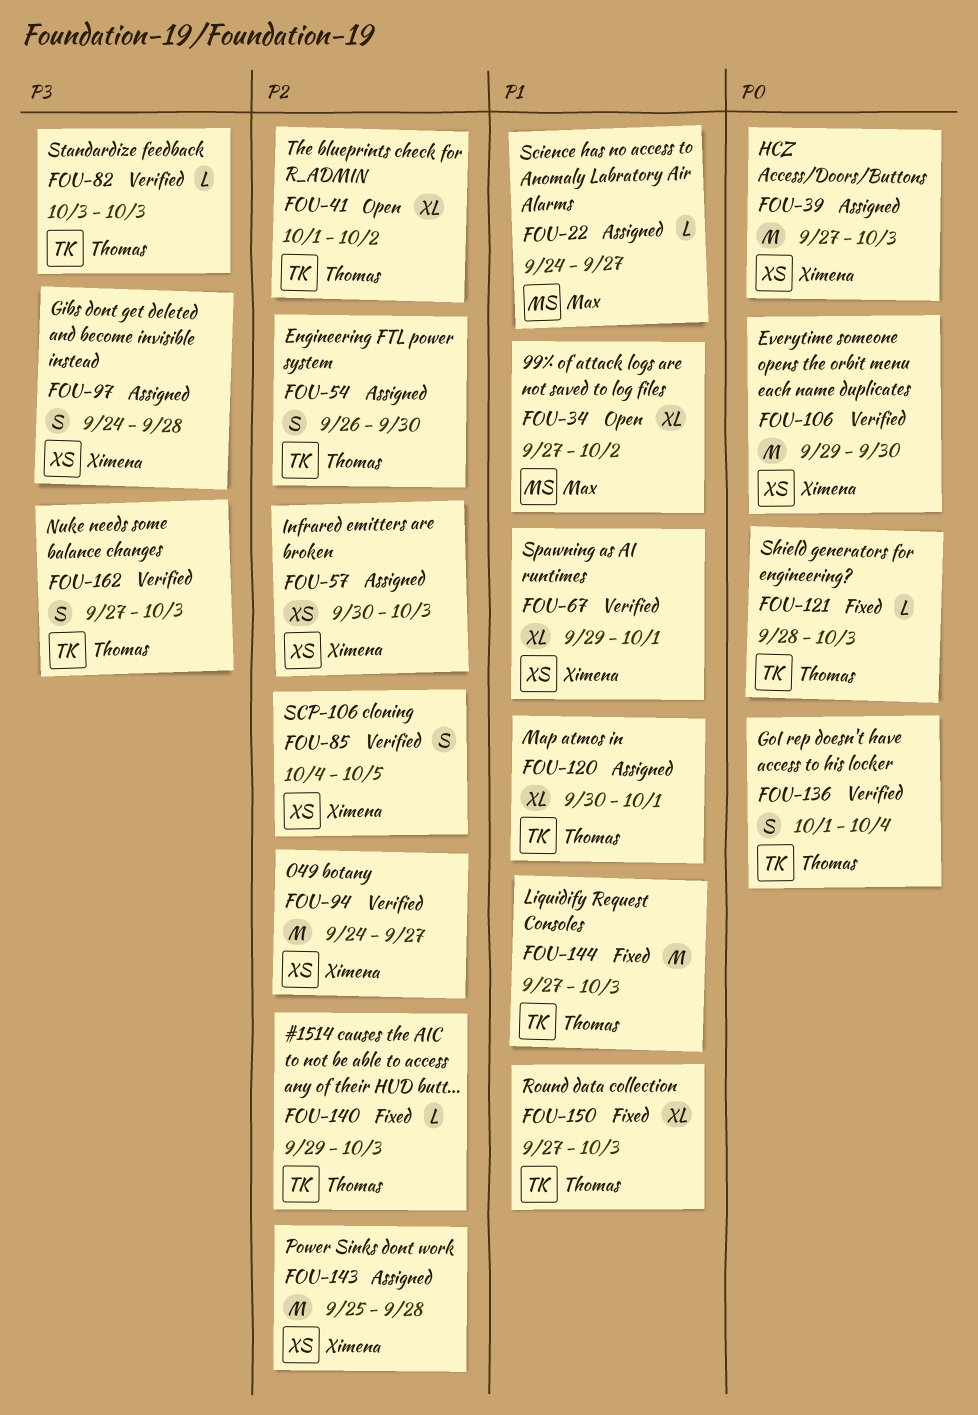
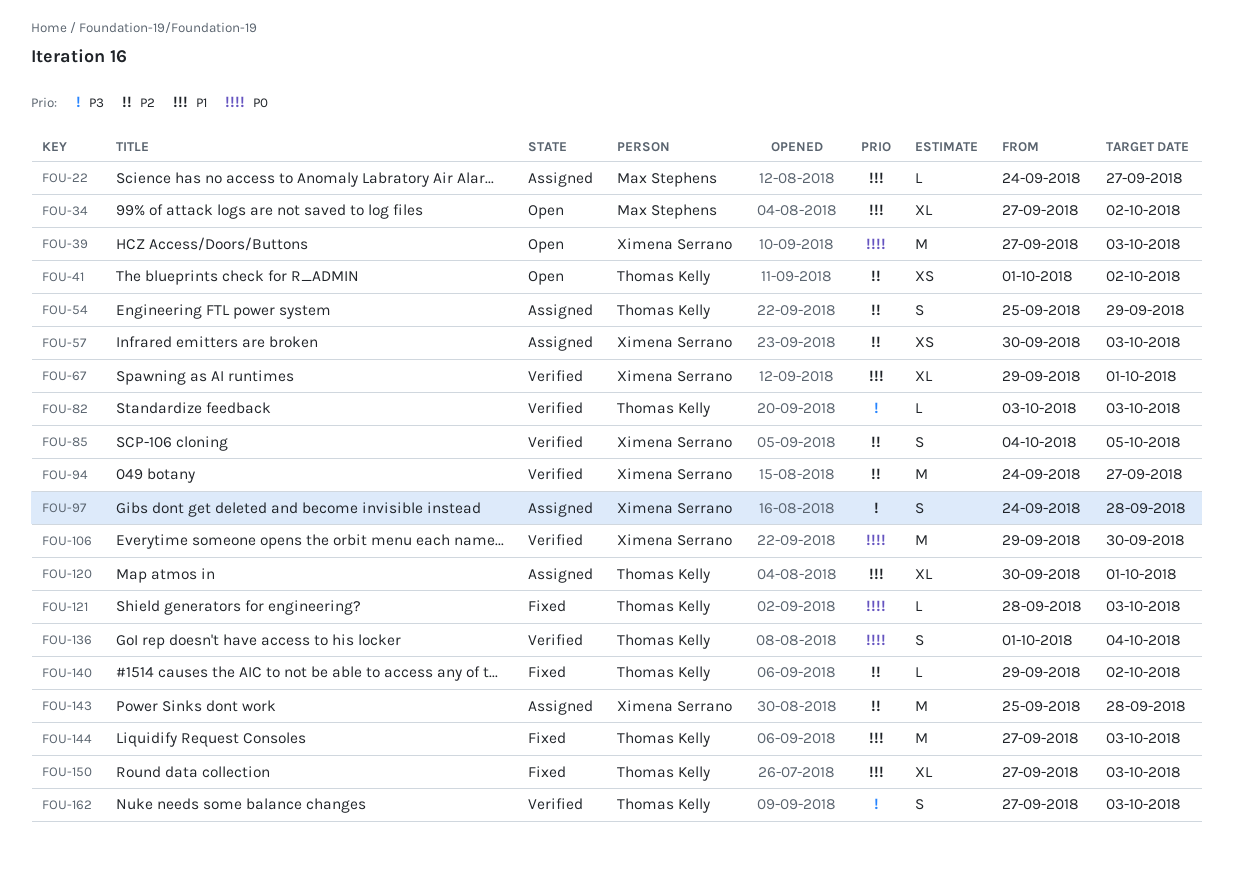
FOU-39, status: Assigned -> Open
FOU-41, estimate: XL -> XS
FOU-54, start: Sep 26 -> Sep 25
FOU-54, due: Sep 30 -> Sep 29
FOU-140, due: Oct 3 -> Oct 2

